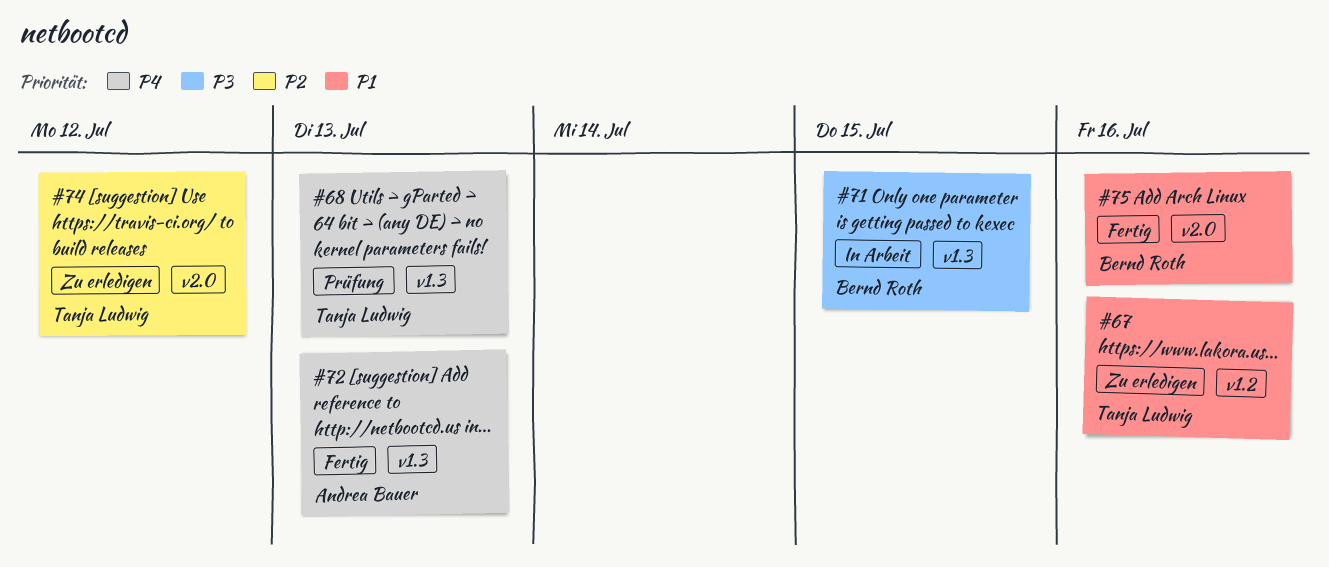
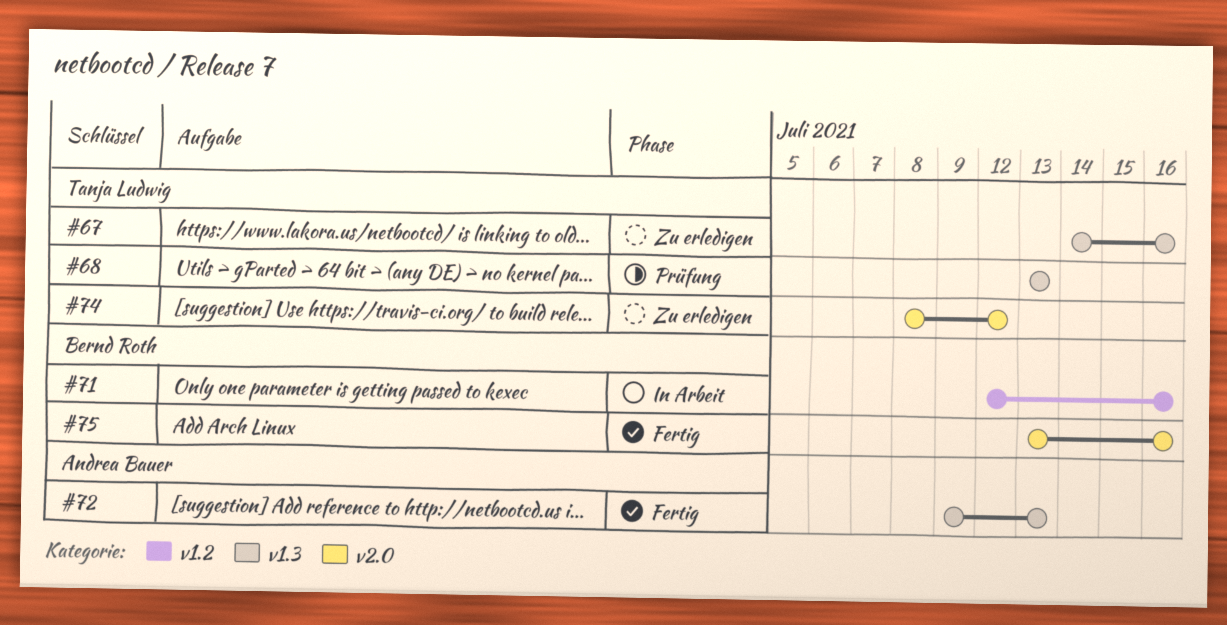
#67, label: v1.2 -> v1.3
#71, label: v1.3 -> v1.2
#71, due: Jul 15 -> Jul 16

